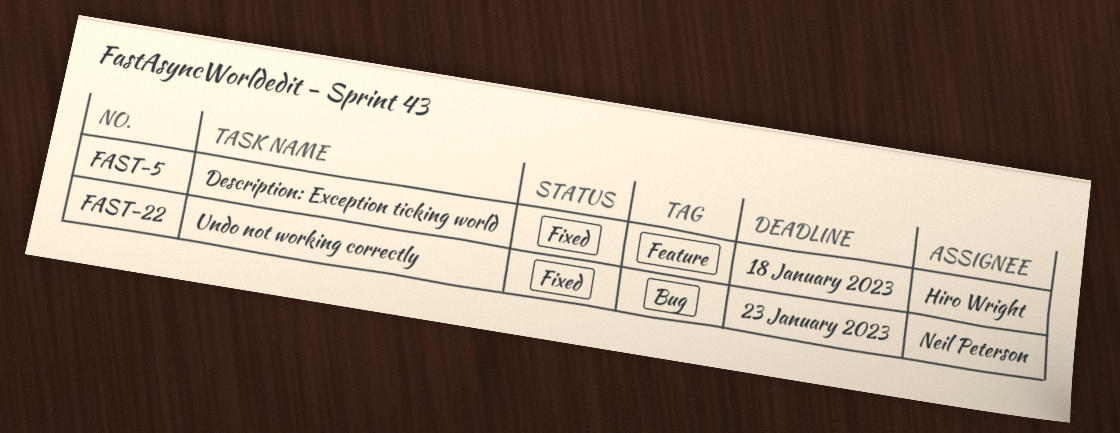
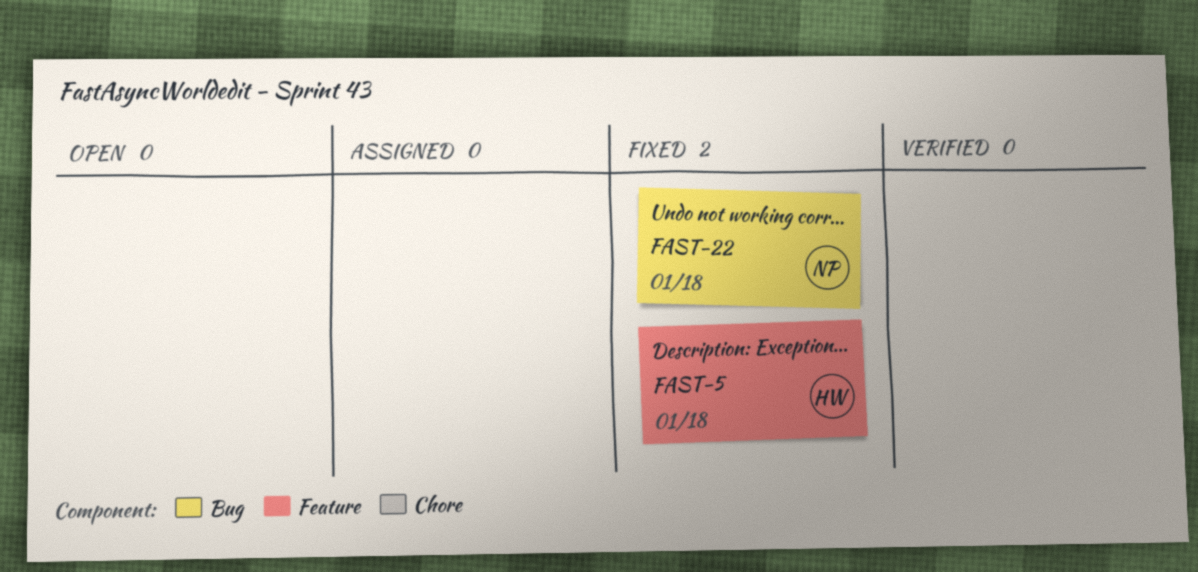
FAST-22, due: Jan 23 -> Jan 18

